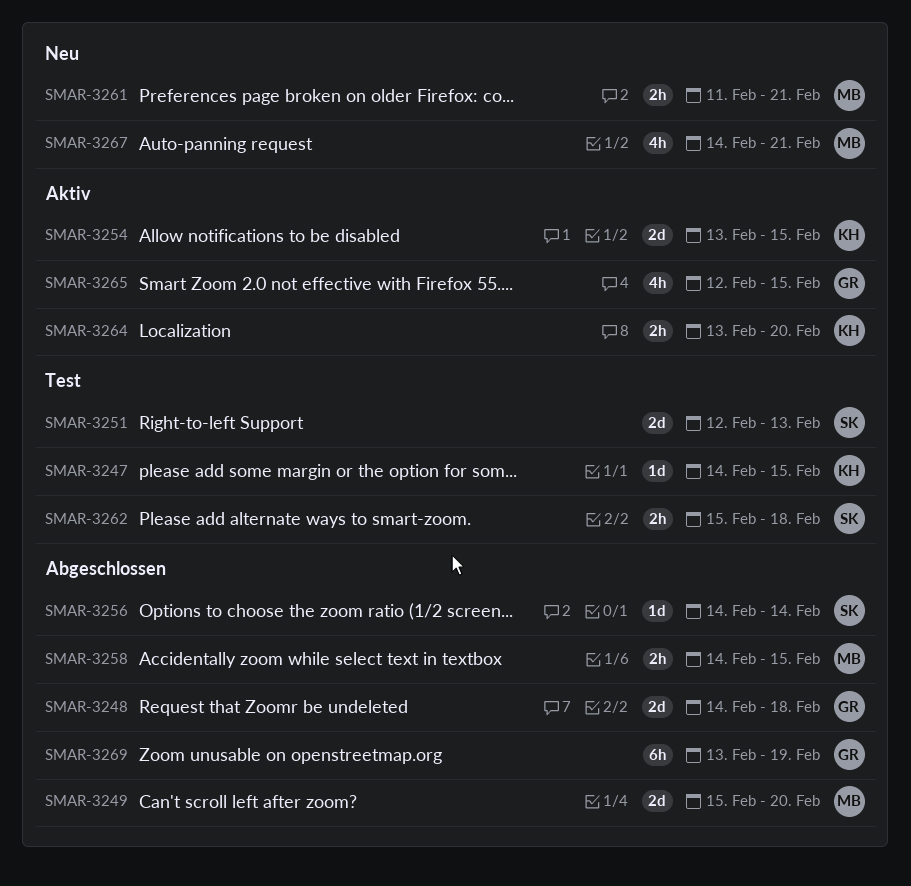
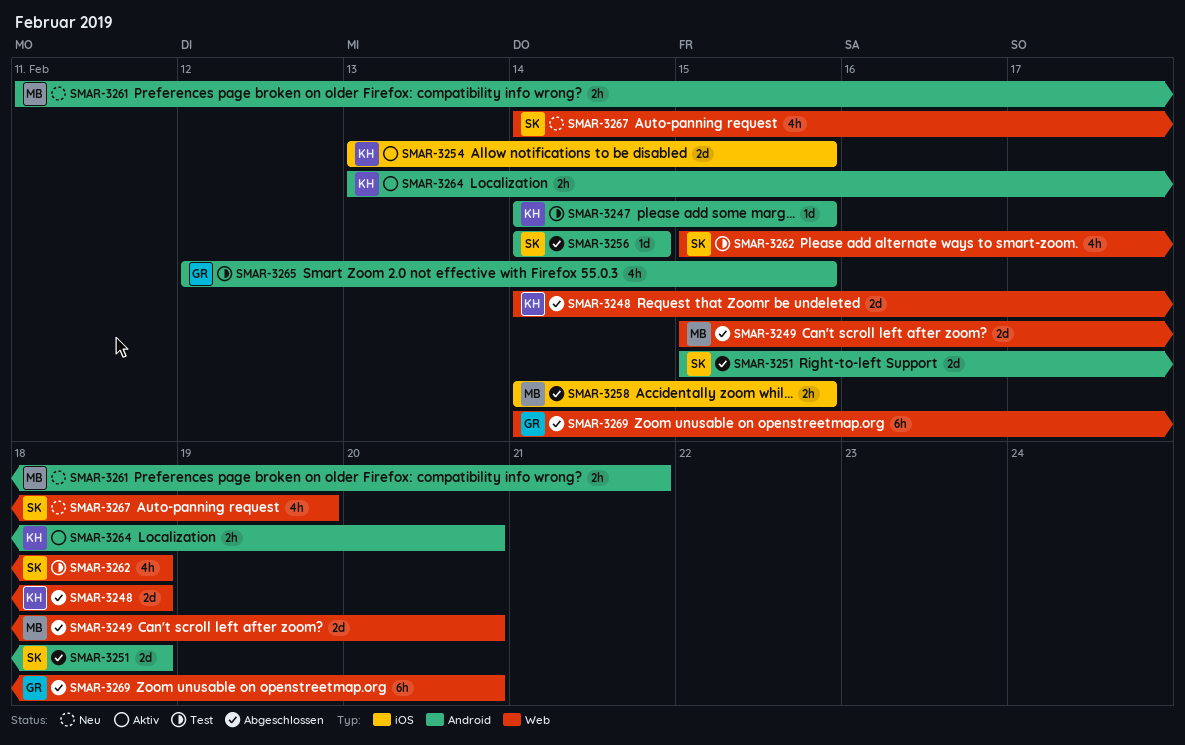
SMAR-3248, owner: GR -> KH
SMAR-3251, status: Test -> Abgeschlossen
SMAR-3251, start: Feb 12 -> Feb 15
SMAR-3251, due: Feb 13 -> Feb 18
SMAR-3262, estimate: 2h -> 4h
SMAR-3265, status: Aktiv -> Test
SMAR-3267, owner: MB -> SK
SMAR-3267, due: Feb 21 -> Feb 19
SMAR-3269, start: Feb 13 -> Feb 14
SMAR-3269, due: Feb 19 -> Feb 20

